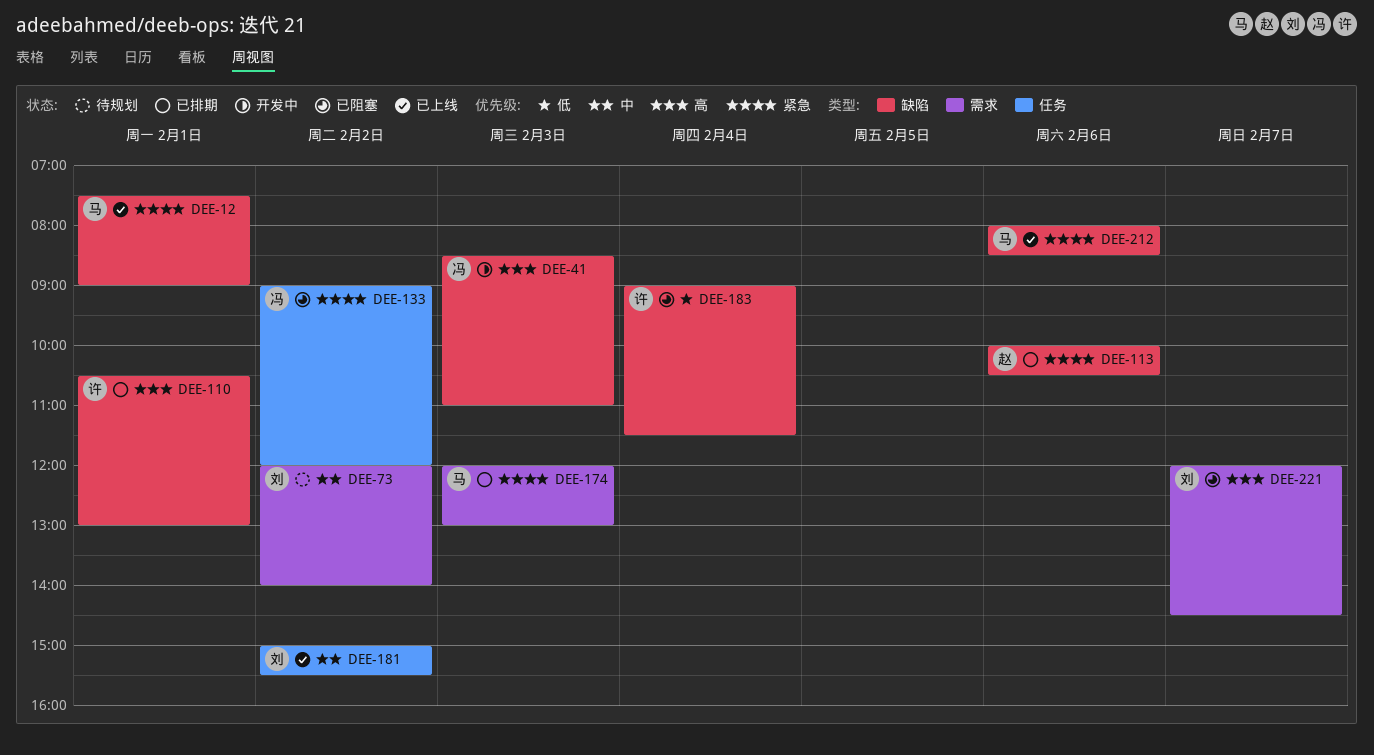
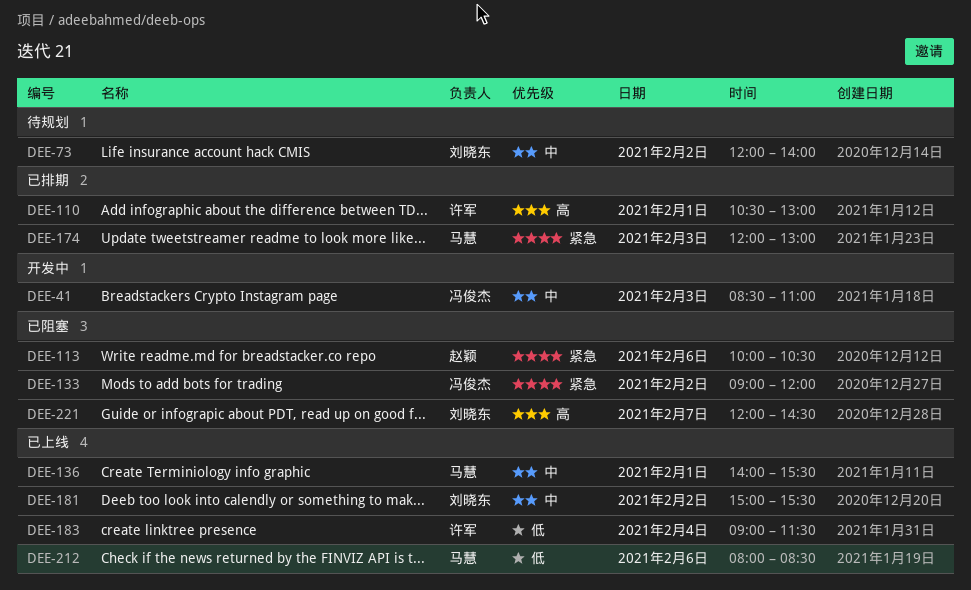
DEE-12: present -> none
DEE-41, priority: 高 -> 中
DEE-113, status: 已排期 -> 已阻塞
DEE-136: none -> present
DEE-183, status: 已阻塞 -> 已上线
DEE-212, priority: 紧急 -> 低

